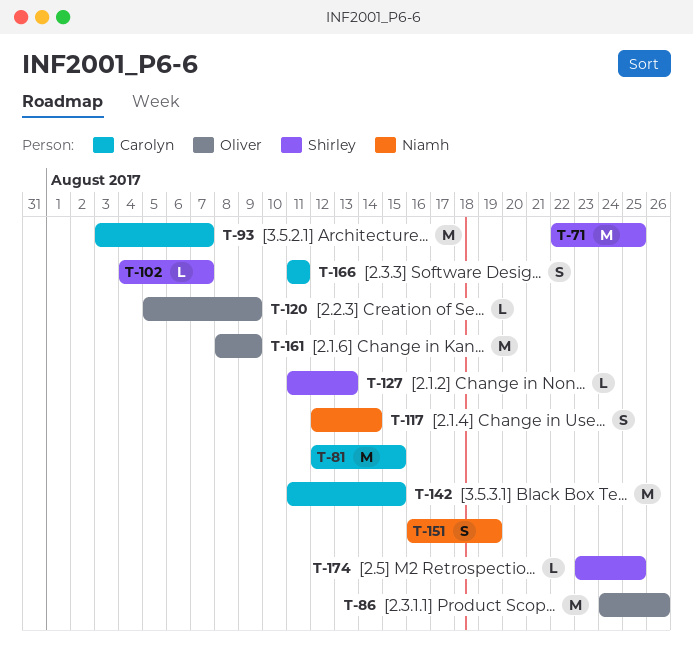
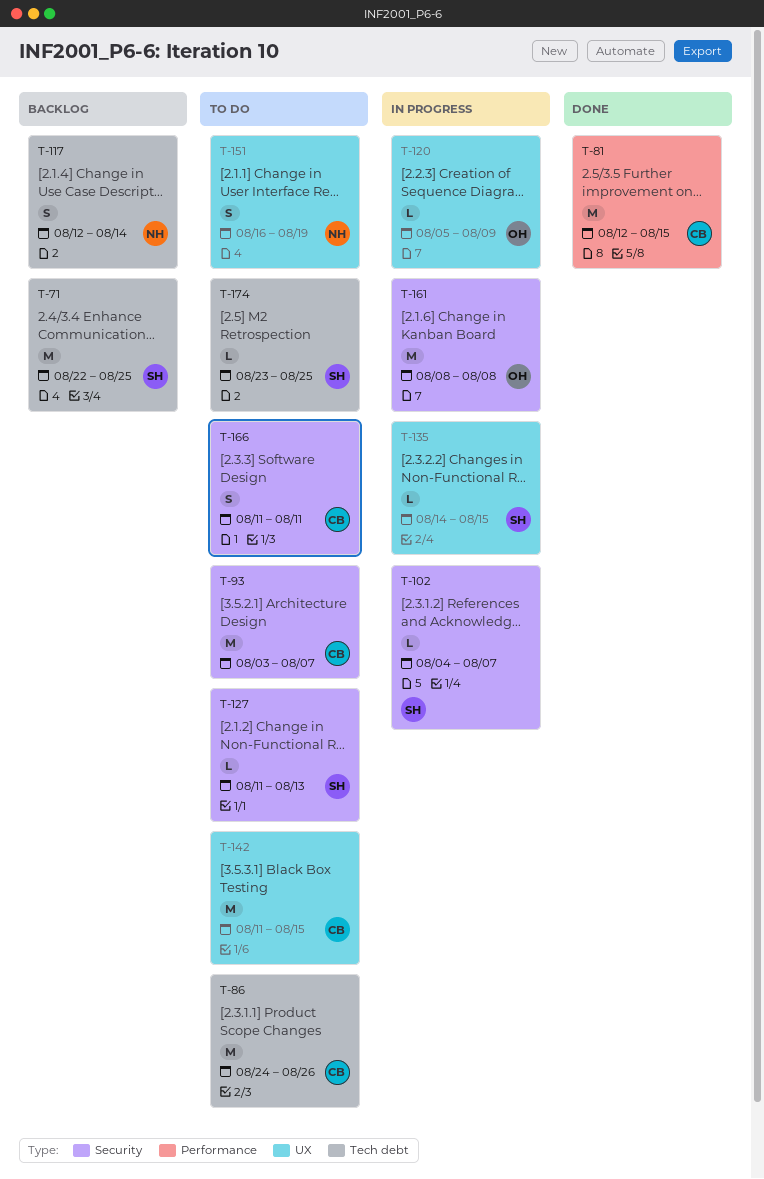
T-86, owner: Oliver -> Carolyn
T-135: none -> present
T-161, due: Aug 9 -> Aug 8

